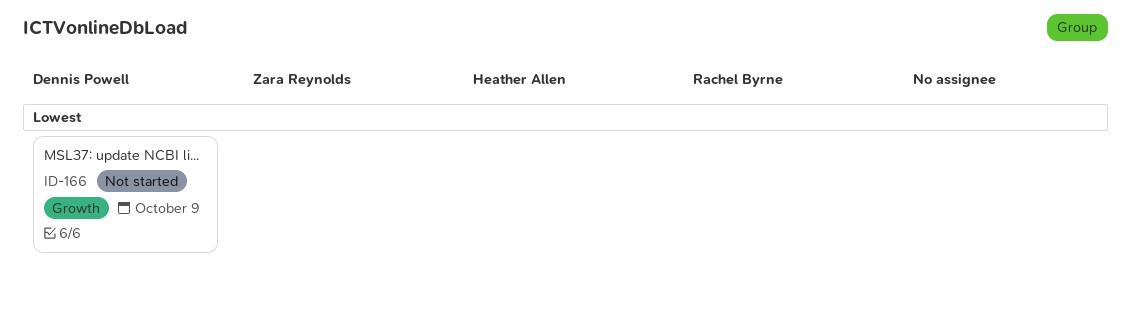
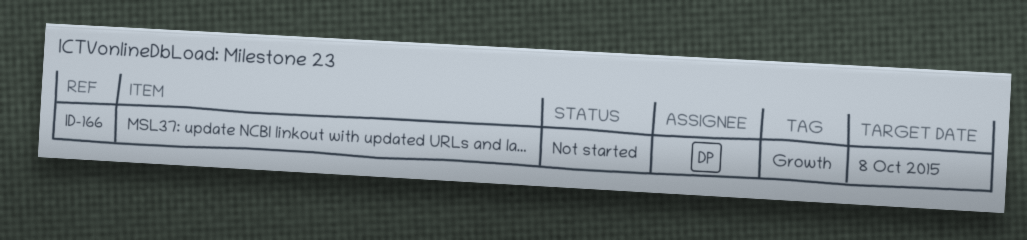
ID-166, due: Oct 9 -> Oct 8

